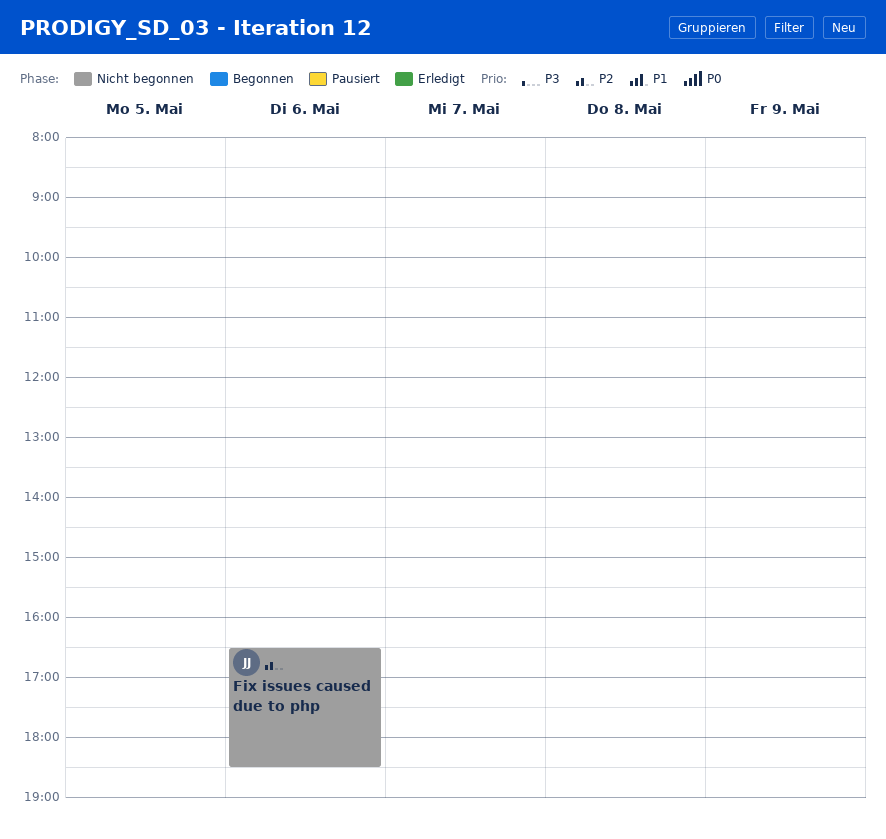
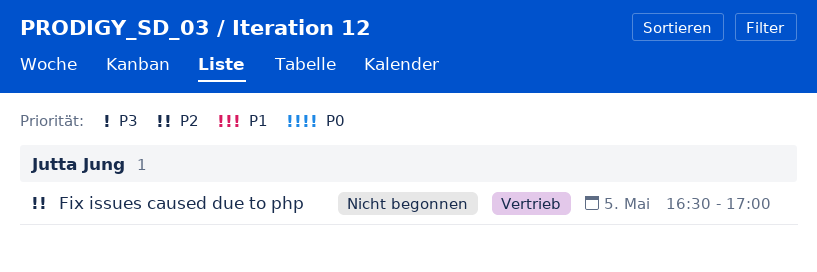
Fix issues caused due to php, day: May 6 -> May 5
Fix issues caused due to php, ends: 18:30 -> 17:00

